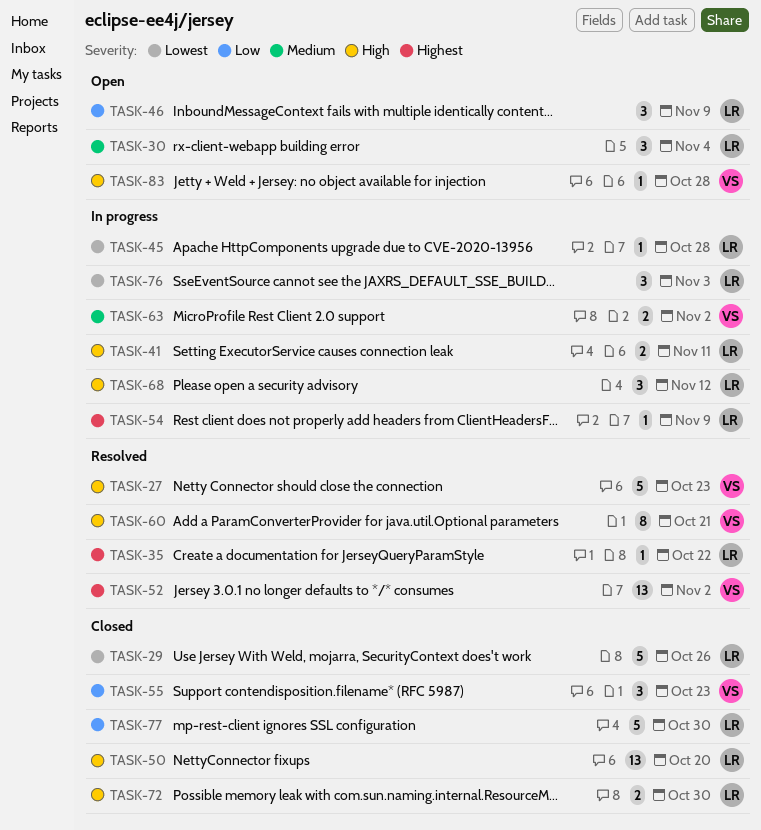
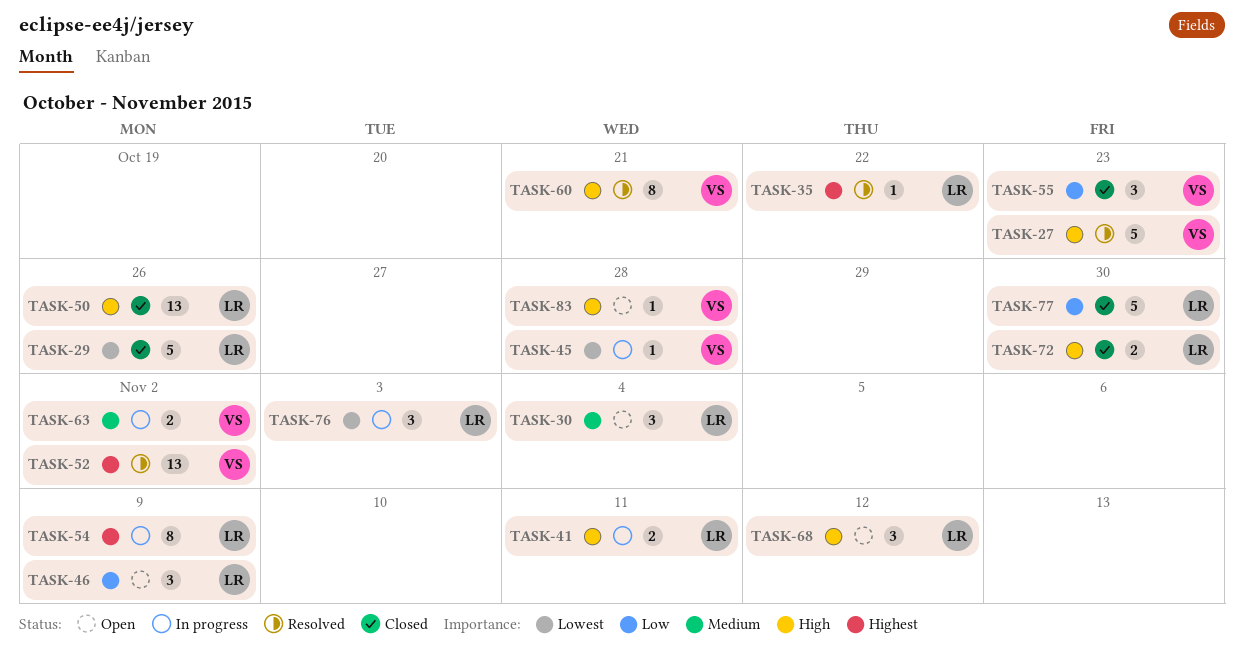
TASK-45, owner: LR -> VS
TASK-50, due: Oct 20 -> Oct 26
TASK-54, estimate: 1 -> 8
TASK-68, status: In progress -> Open

